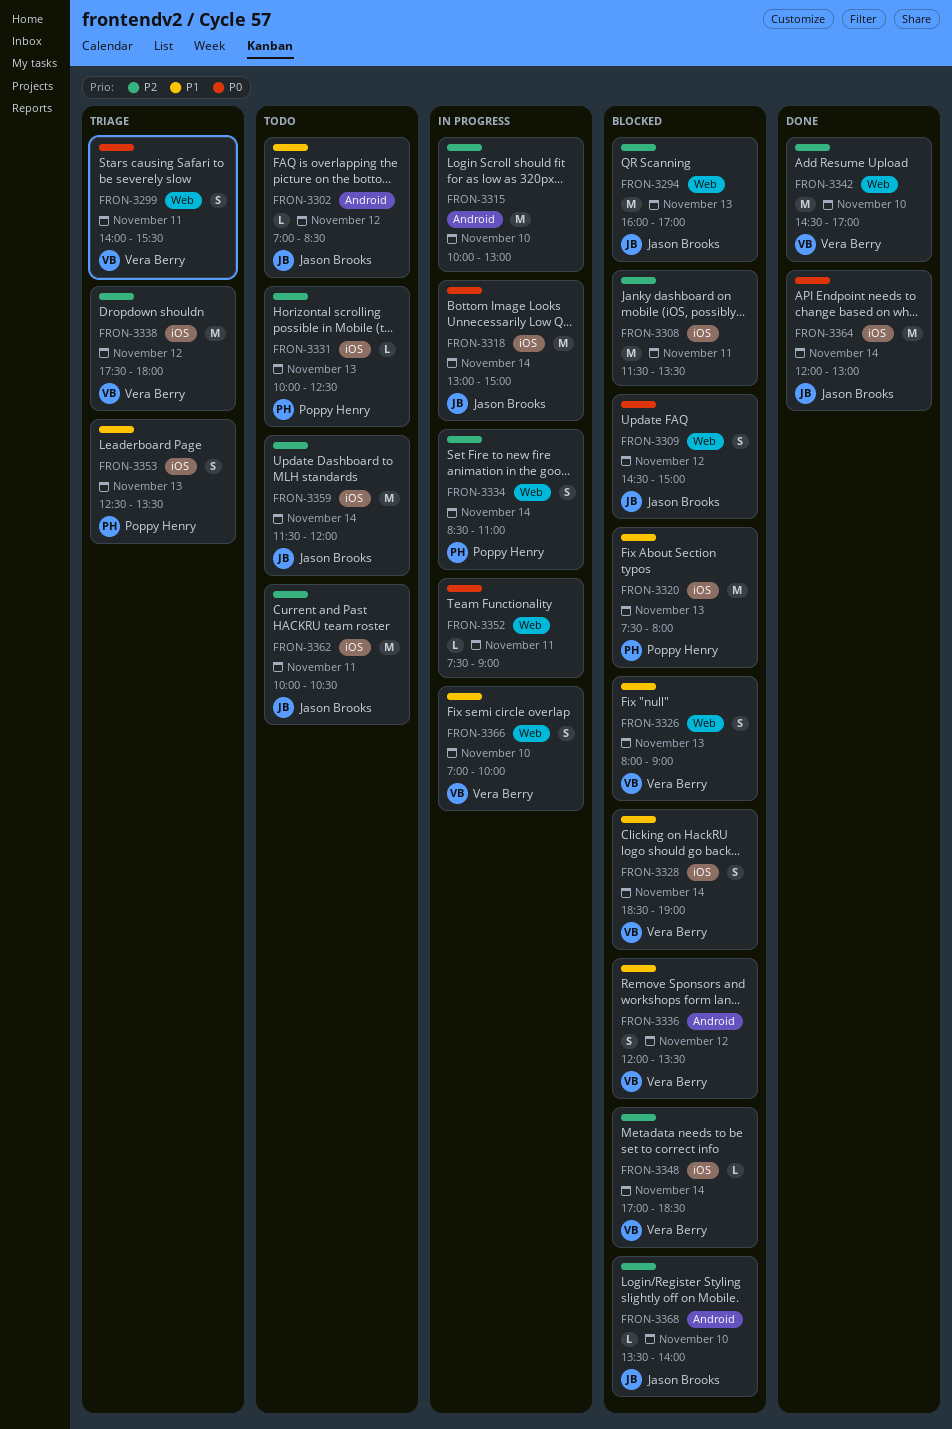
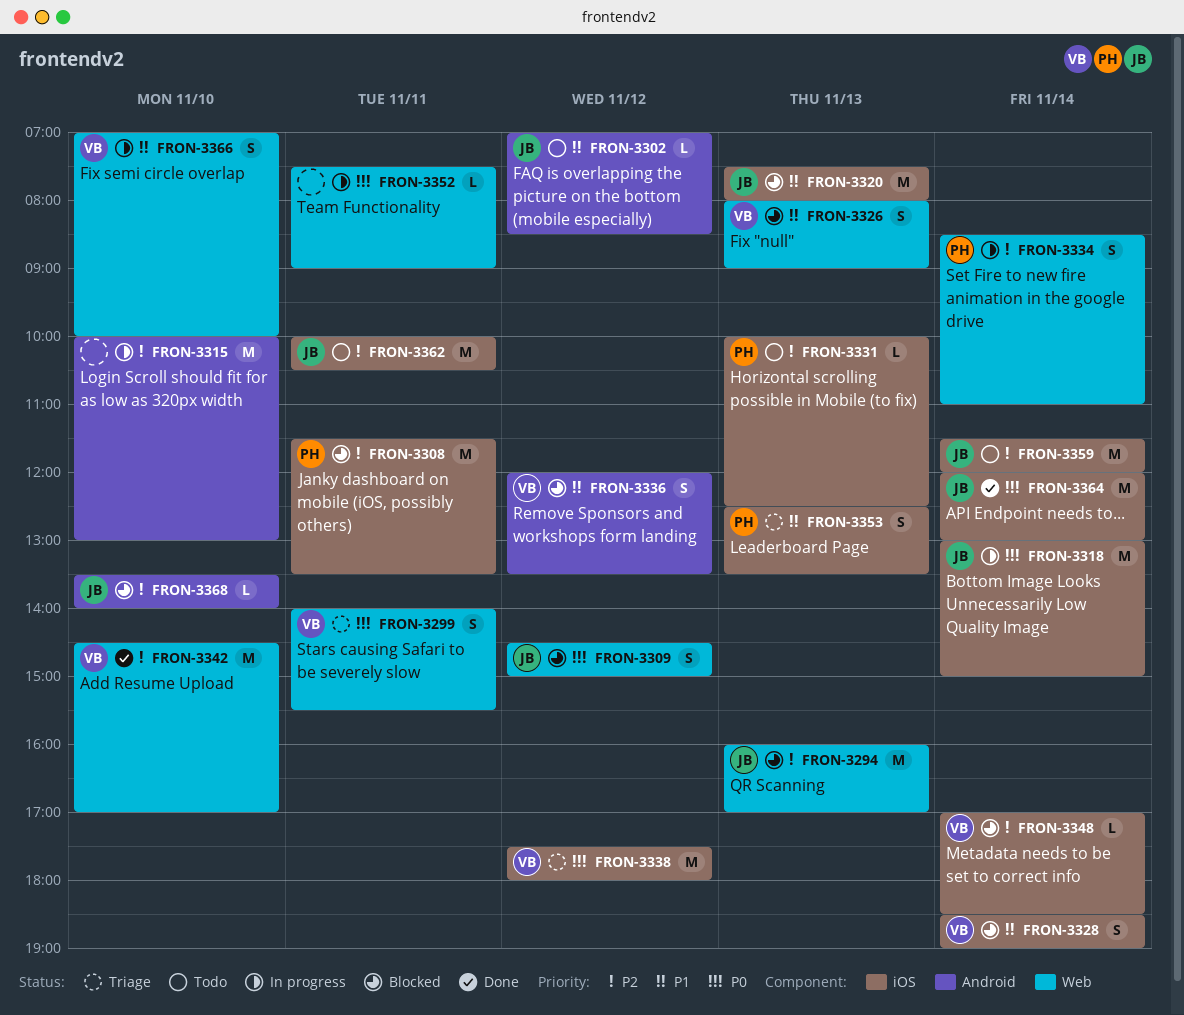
FRON-3308, owner: none -> Poppy Henry
FRON-3320, owner: Poppy Henry -> Jason Brooks
FRON-3338, priority: P2 -> P0

